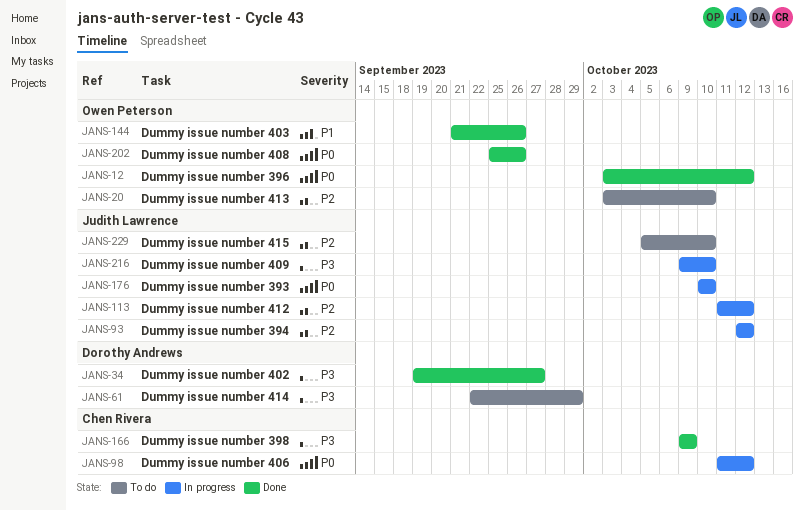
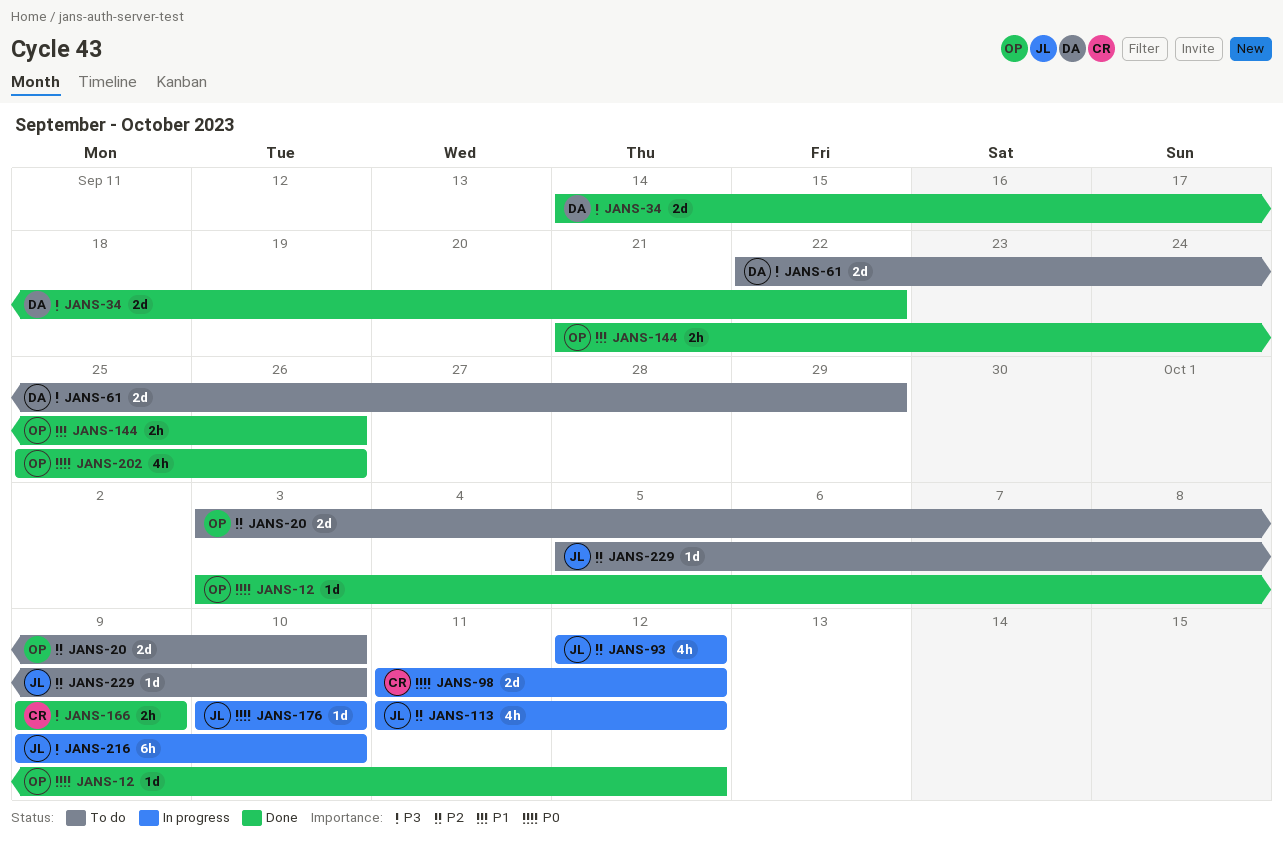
JANS-34, start: Sep 19 -> Sep 14
JANS-34, due: Sep 27 -> Sep 22

